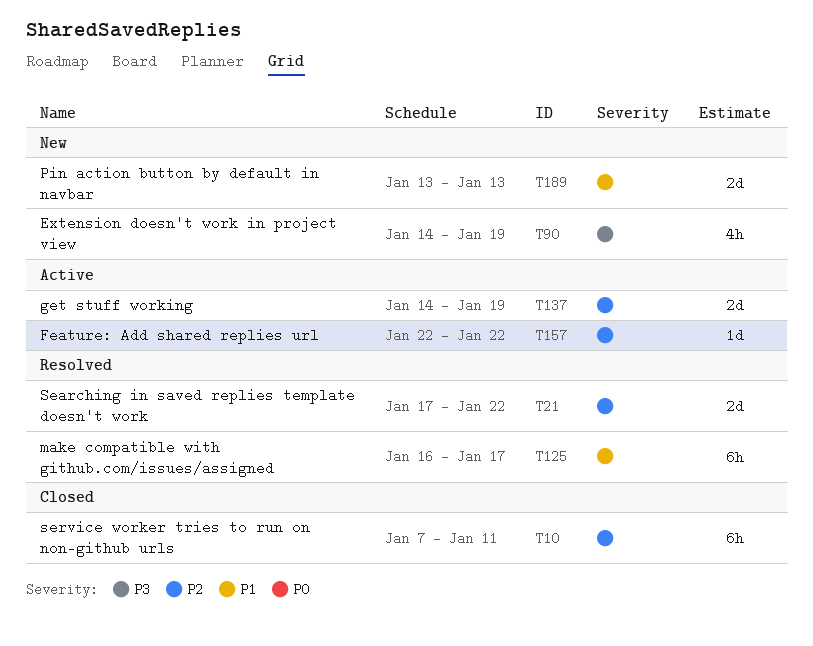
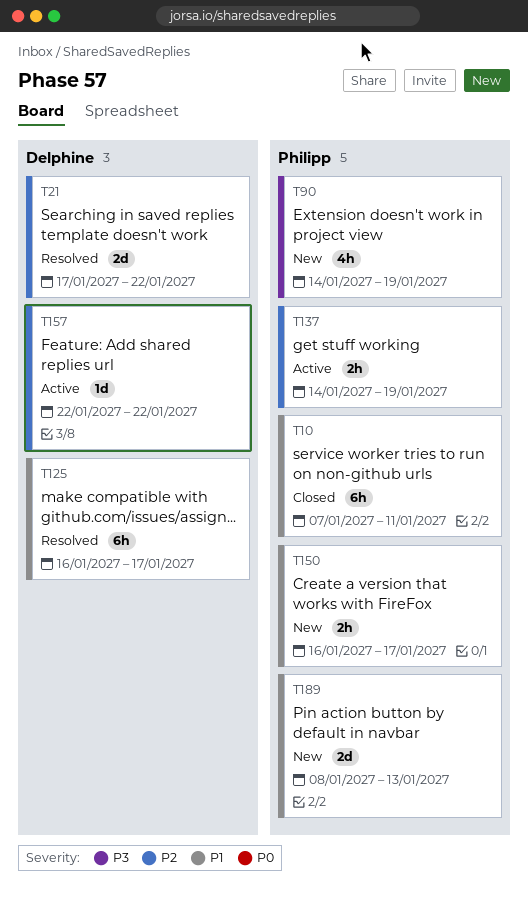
T10, priority: P2 -> P1
T137, estimate: 2d -> 2h
T150: none -> present
T189, start: Jan 13 -> Jan 8

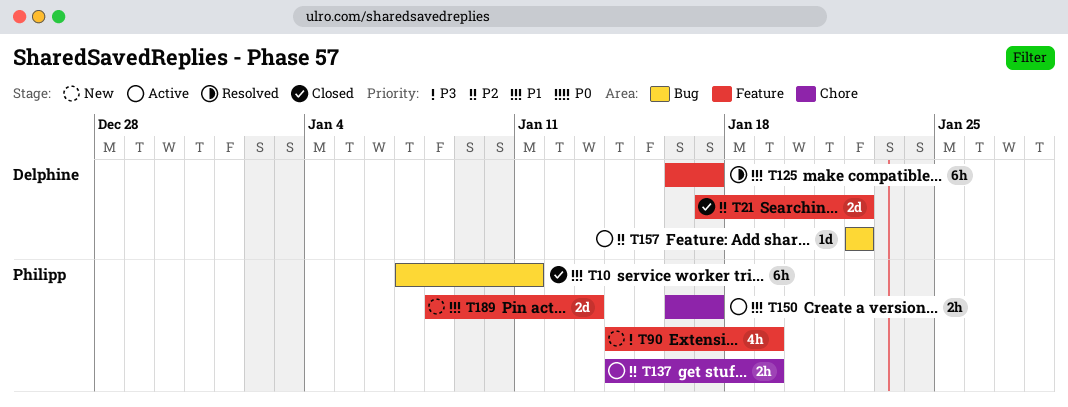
T21, status: Resolved -> Closed
T150, status: New -> Active

